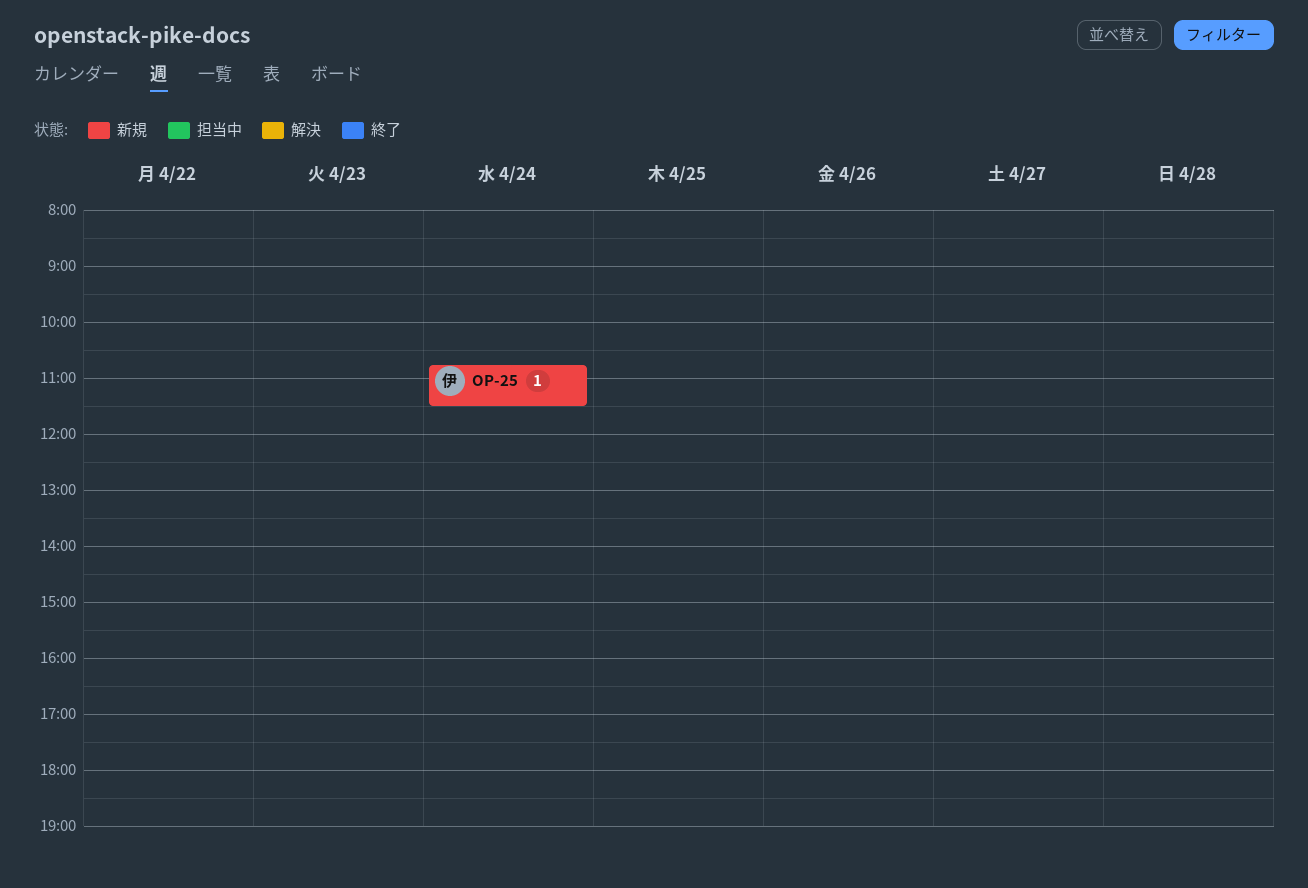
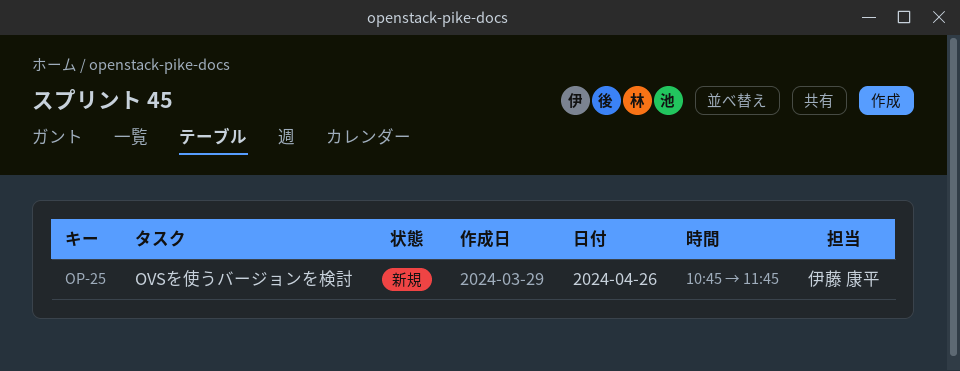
OP-25, day: Apr 24 -> Apr 26
OP-25, ends: 11:30 -> 11:45

